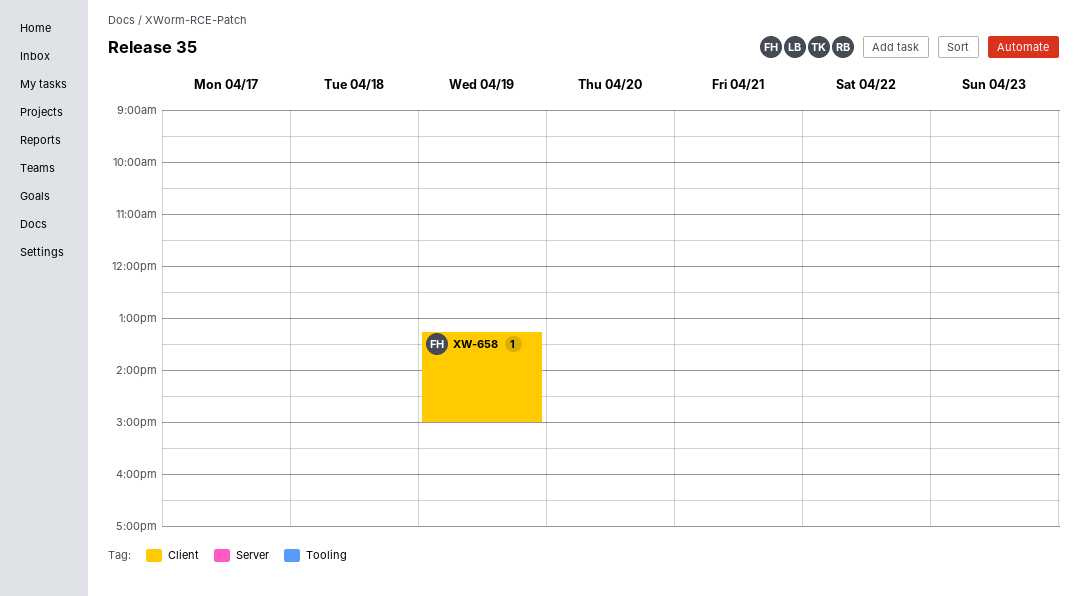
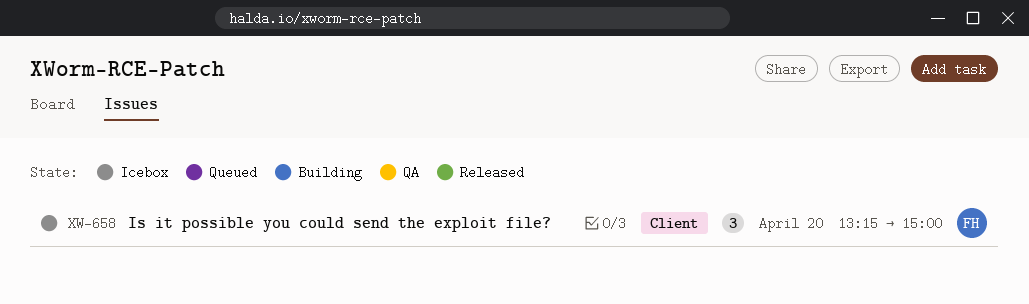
XW-658, estimate: 1 -> 3
XW-658, day: Apr 19 -> Apr 20

